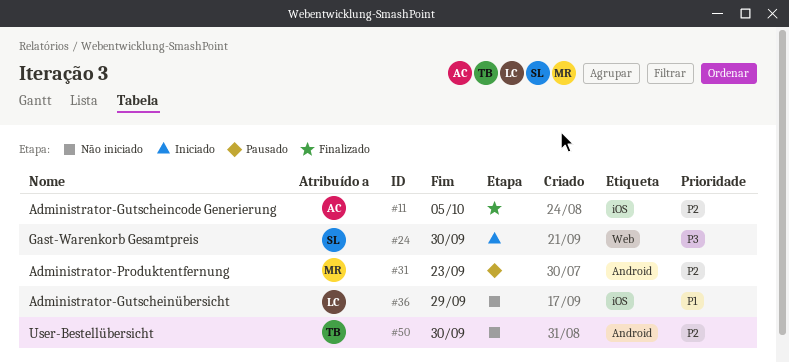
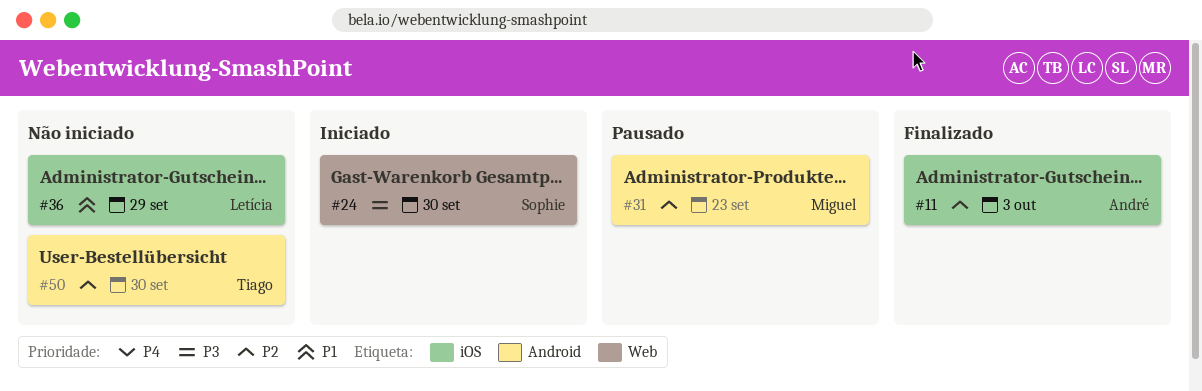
#11, due: Oct 5 -> Oct 3

